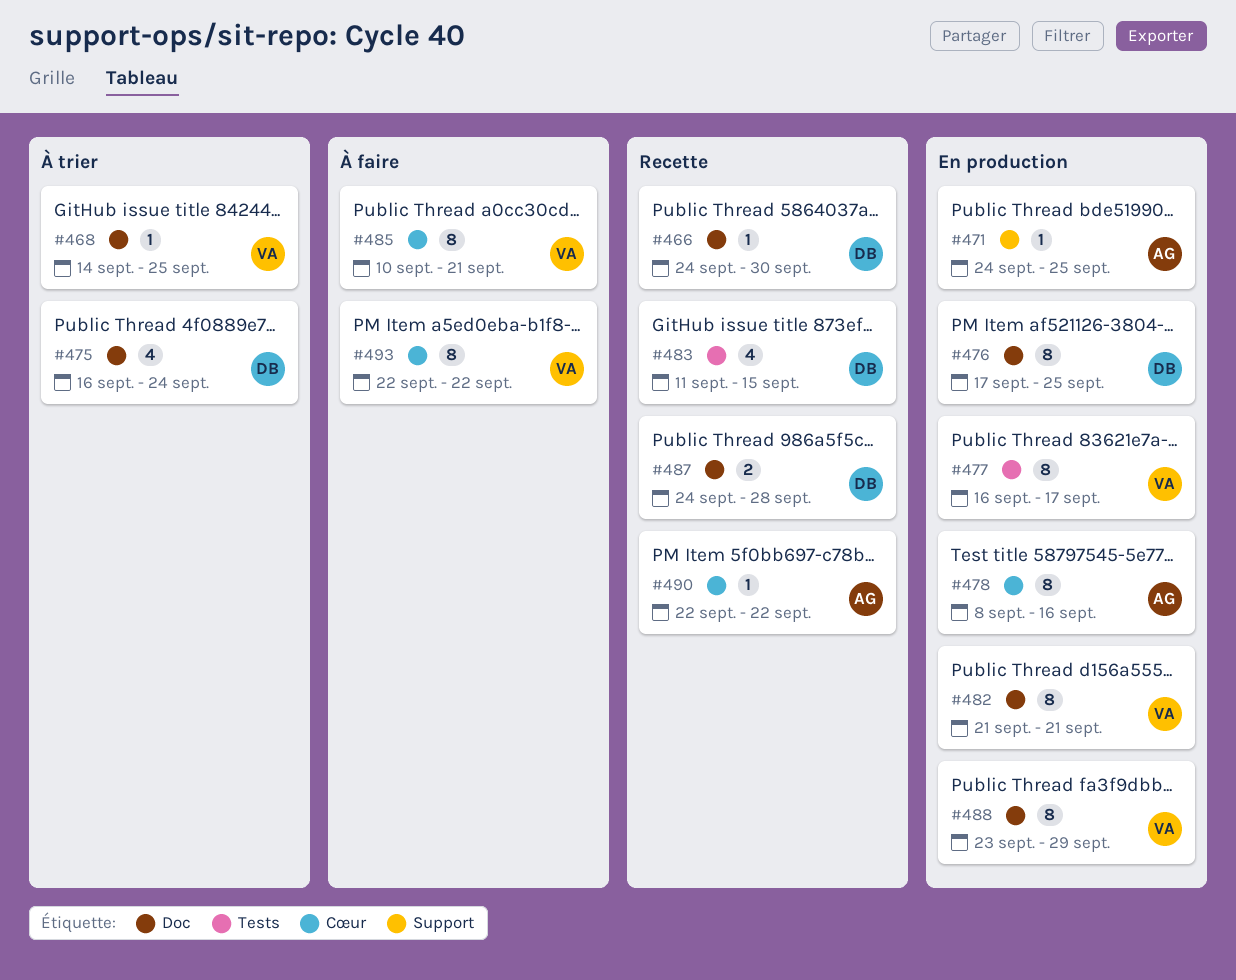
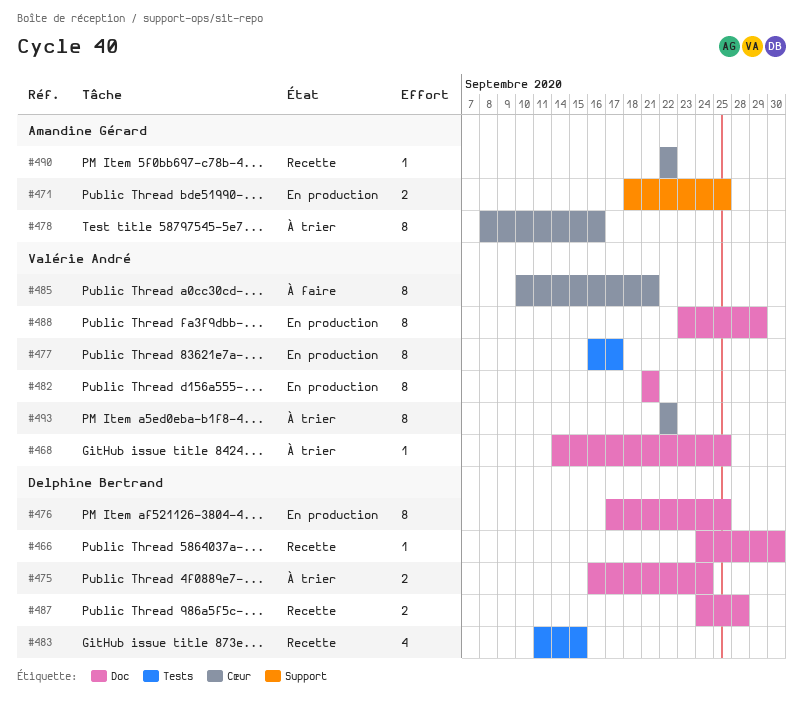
#471, estimate: 1 -> 2
#471, start: Sep 24 -> Sep 18
#475, estimate: 4 -> 2
#478, status: En production -> À trier
#493, status: À faire -> À trier

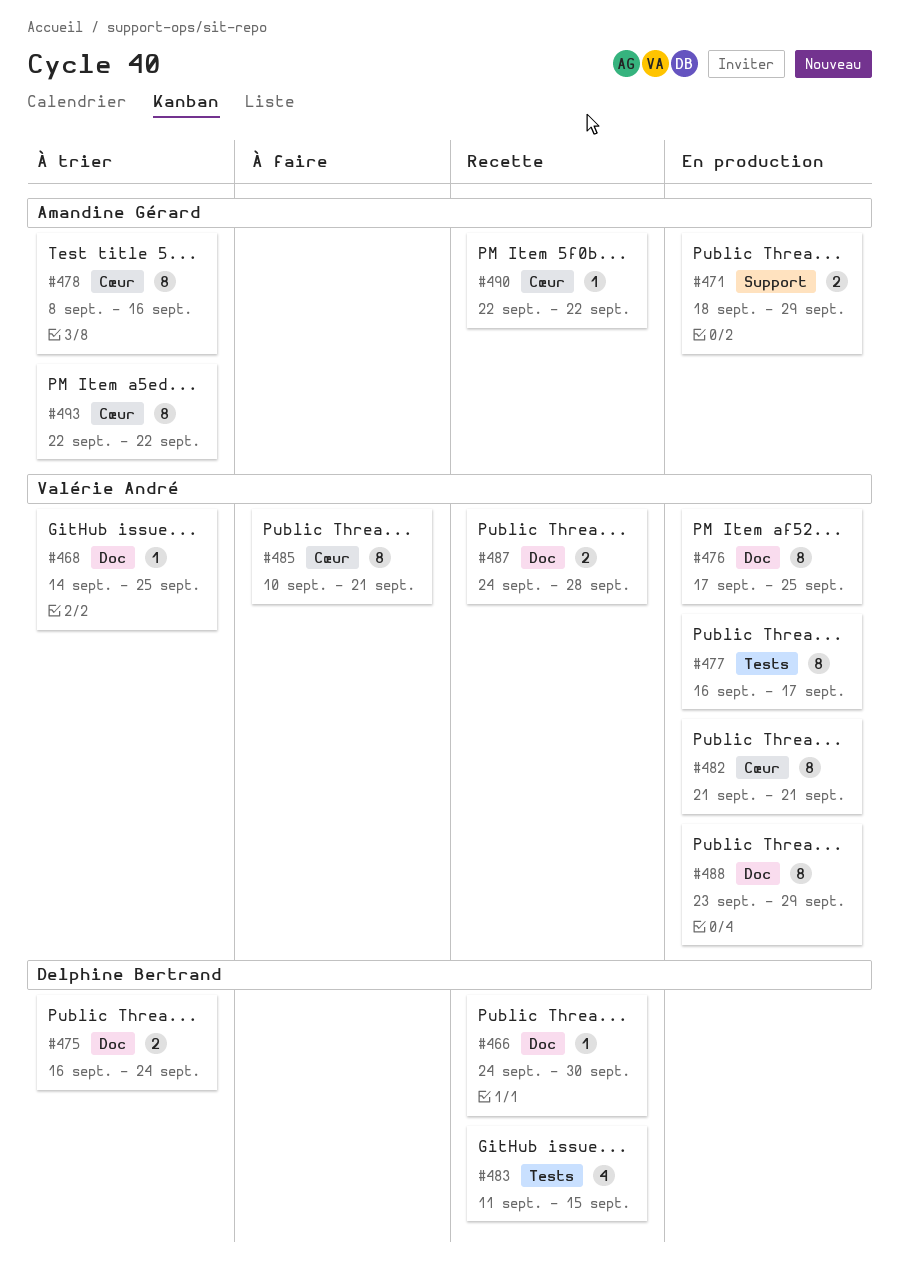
#471, due: Sep 25 -> Sep 29
#476, owner: Delphine Bertrand -> Valérie André
#482, label: Doc -> Cœur
#487, owner: Delphine Bertrand -> Valérie André
#493, owner: Valérie André -> Amandine Gérard

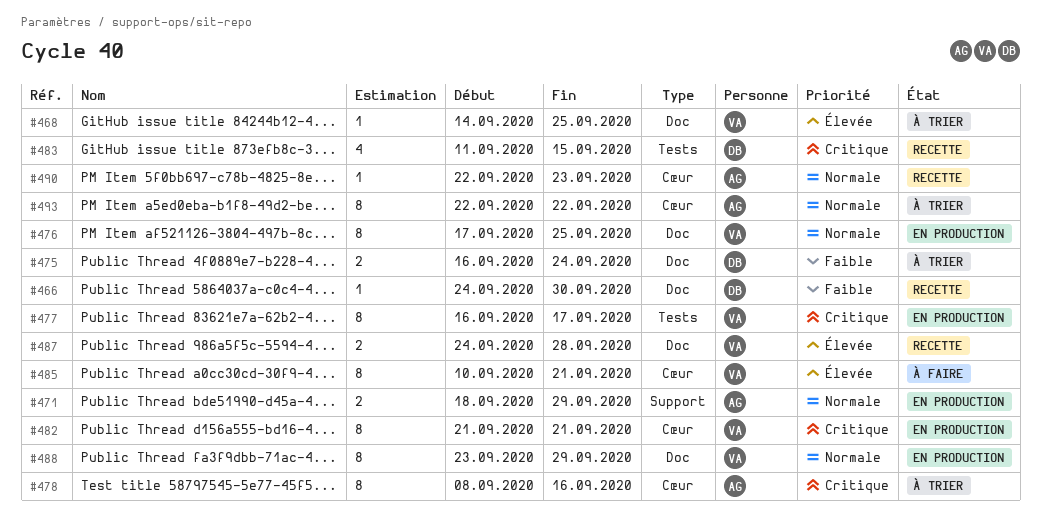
#490, due: Sep 22 -> Sep 23

